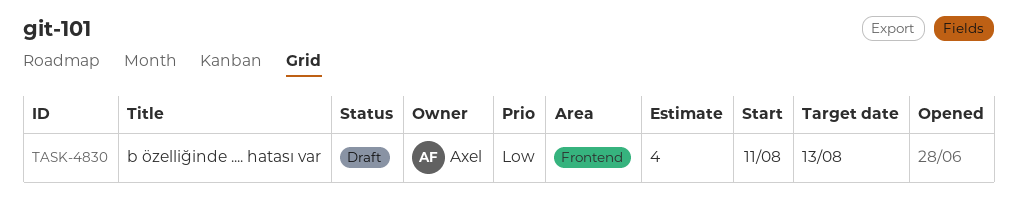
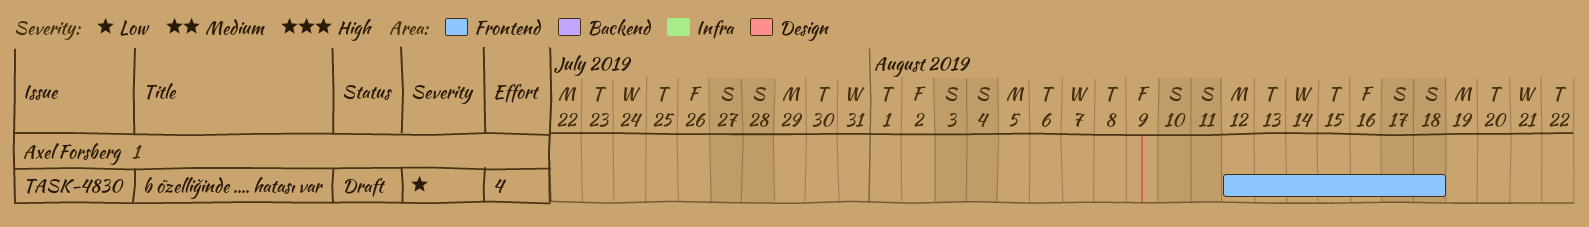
TASK-4830, start: Aug 11 -> Aug 12
TASK-4830, due: Aug 13 -> Aug 18

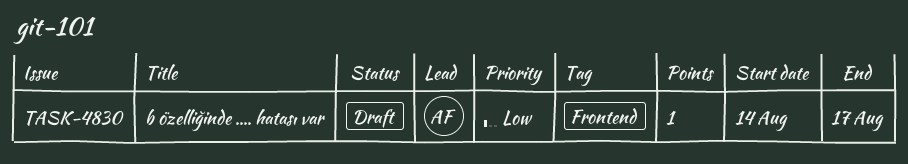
TASK-4830, estimate: 4 -> 1
TASK-4830, start: Aug 12 -> Aug 14
TASK-4830, due: Aug 18 -> Aug 17

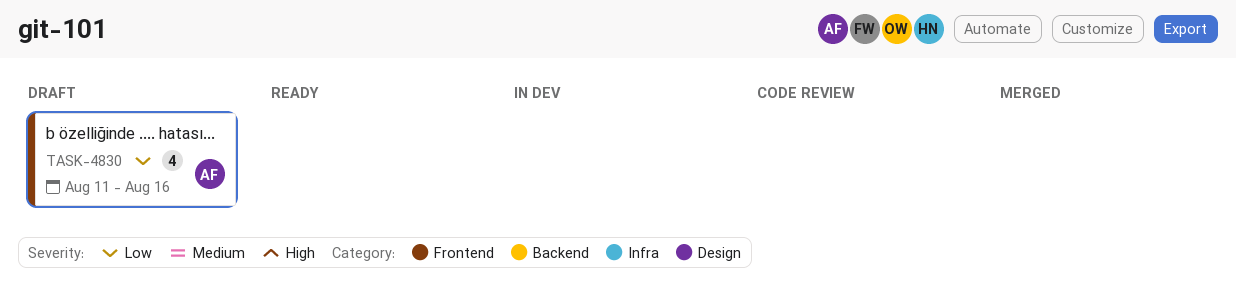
TASK-4830, estimate: 1 -> 4
TASK-4830, start: Aug 14 -> Aug 11
TASK-4830, due: Aug 17 -> Aug 16

